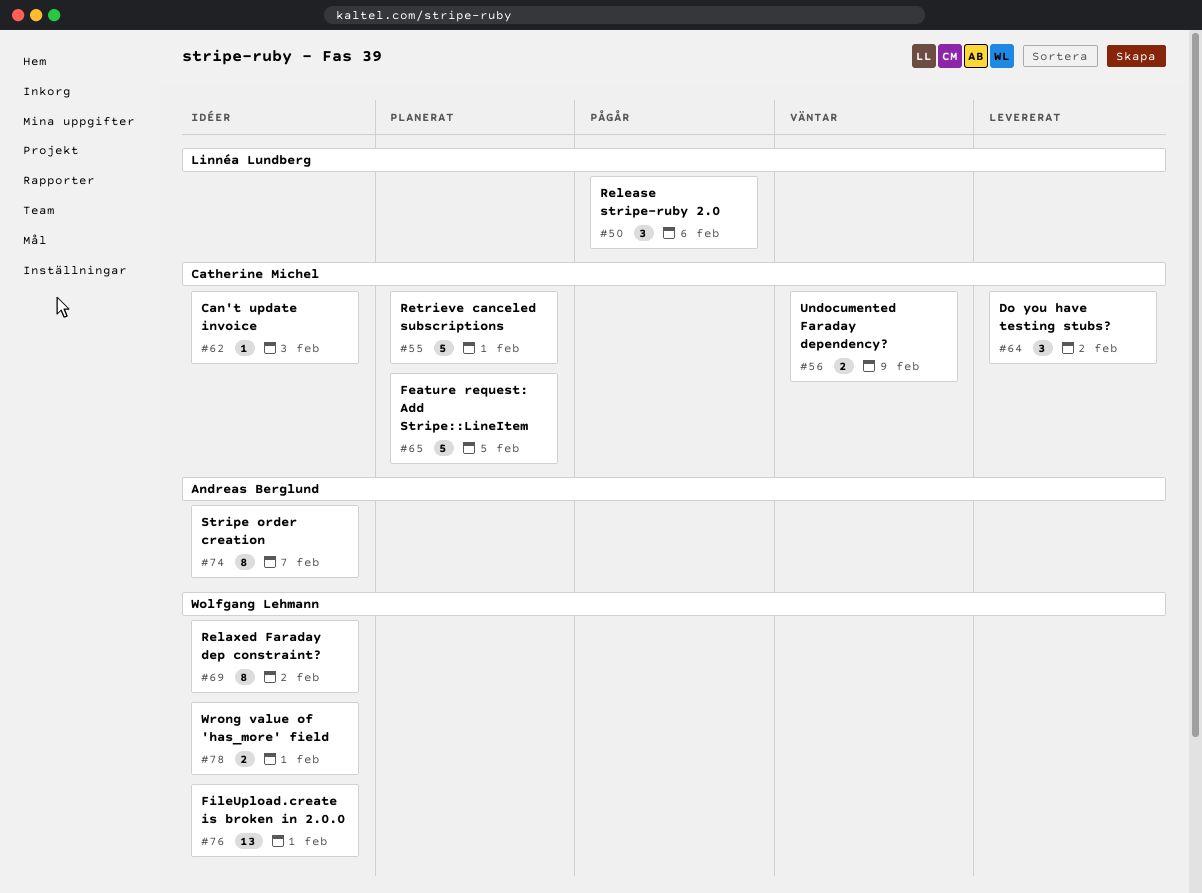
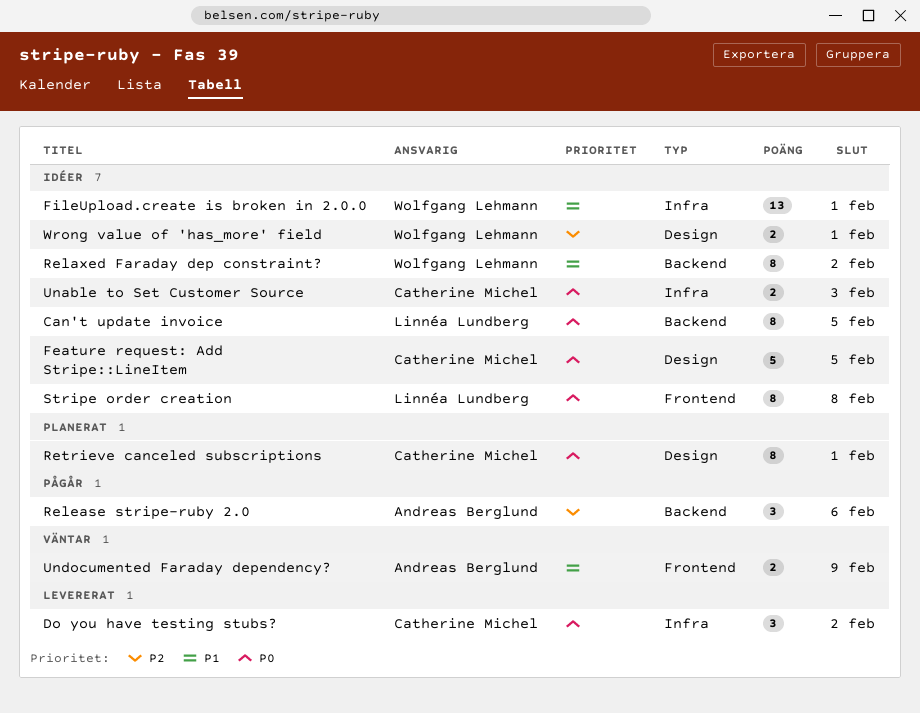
Can't update invoice, owner: Catherine Michel -> Linnéa Lundberg
Can't update invoice, estimate: 1 -> 8
Can't update invoice, due: Feb 3 -> Feb 5
Feature request: Add Stripe::LineItem, status: Planerat -> Idéer
Release stripe-ruby 2.0, owner: Linnéa Lundberg -> Andreas Berglund
Retrieve canceled subscriptions, estimate: 5 -> 8
Stripe order creation, owner: Andreas Berglund -> Linnéa Lundberg
Stripe order creation, due: Feb 7 -> Feb 8
Unable to Set Customer Source: none -> present
Undocumented Faraday dependency?, owner: Catherine Michel -> Andreas Berglund

